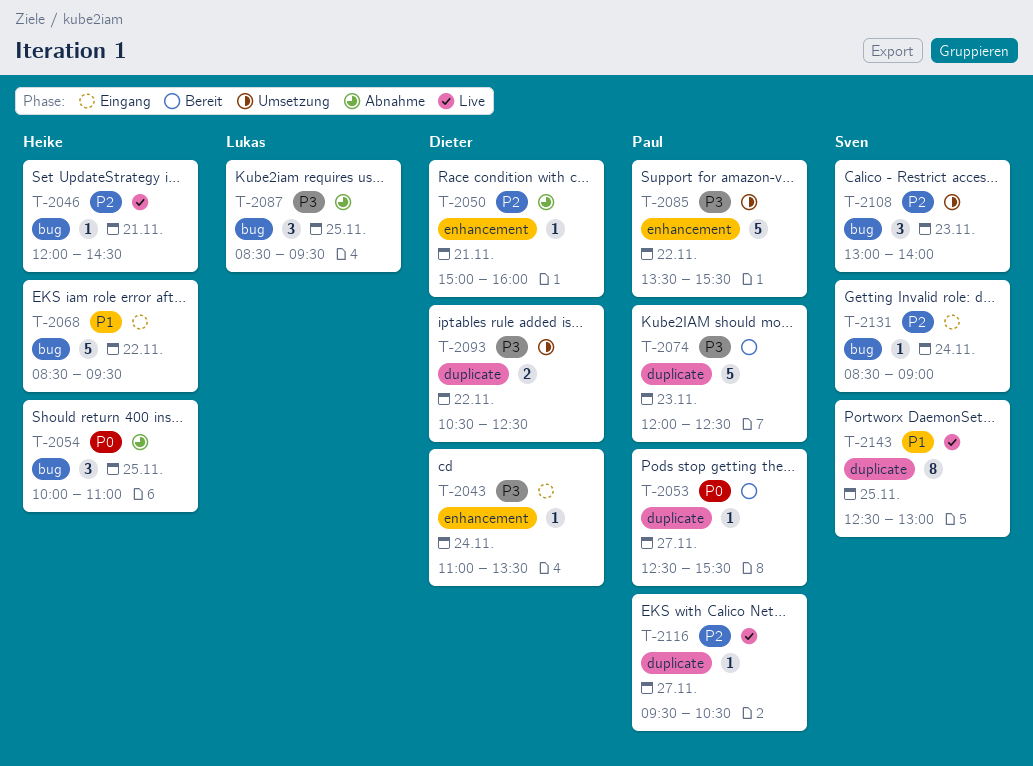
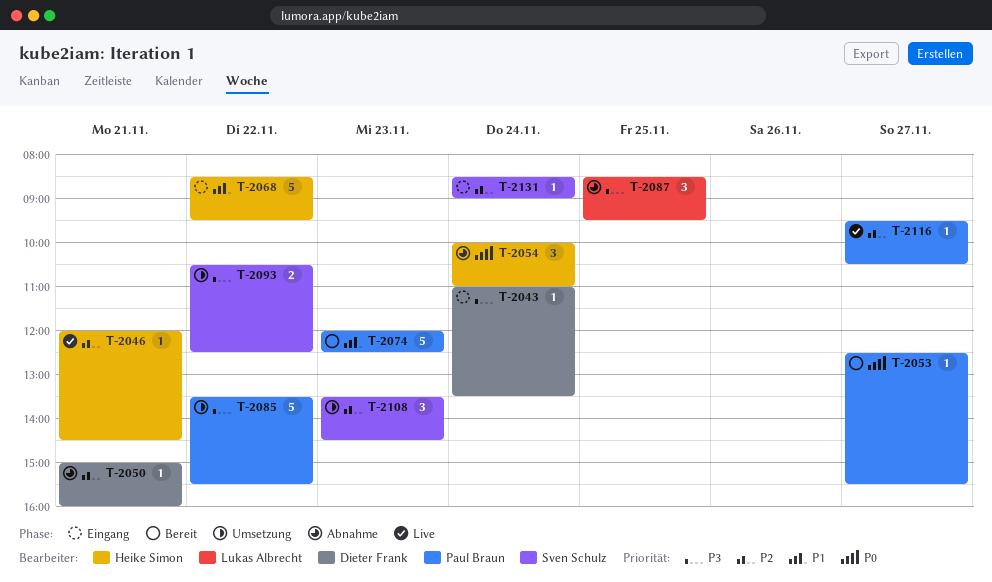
T-2054, day: Nov 25 -> Nov 24
T-2074, priority: P3 -> P1
T-2093, owner: Dieter Frank -> Sven Schulz
T-2108, begins: 13:00 -> 13:30
T-2108, ends: 14:00 -> 14:30
T-2143: present -> none

